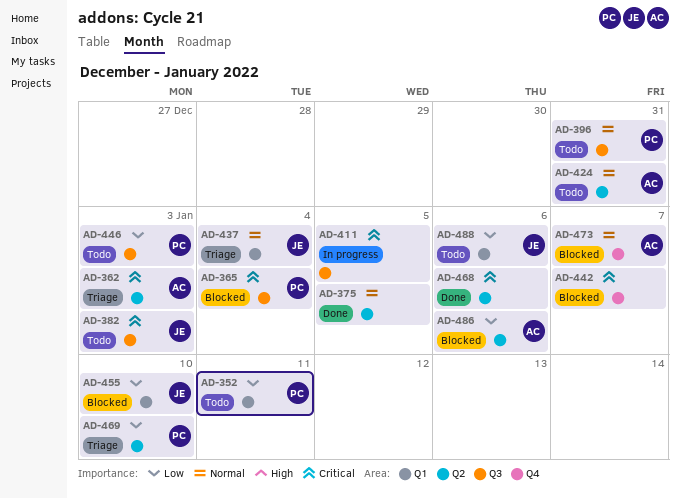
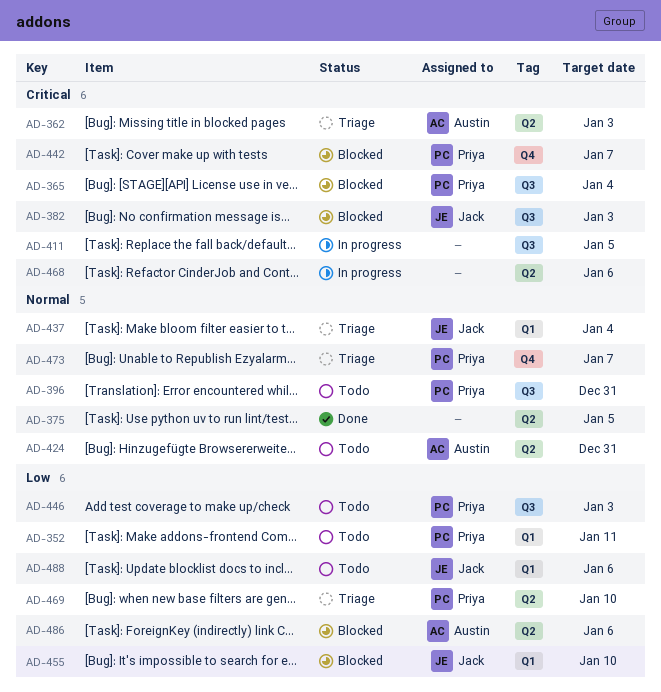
AD-382, status: Todo -> Blocked
AD-442, owner: none -> Priya
AD-468, status: Done -> In progress
AD-473, status: Blocked -> Triage
AD-473, owner: Austin -> Priya

